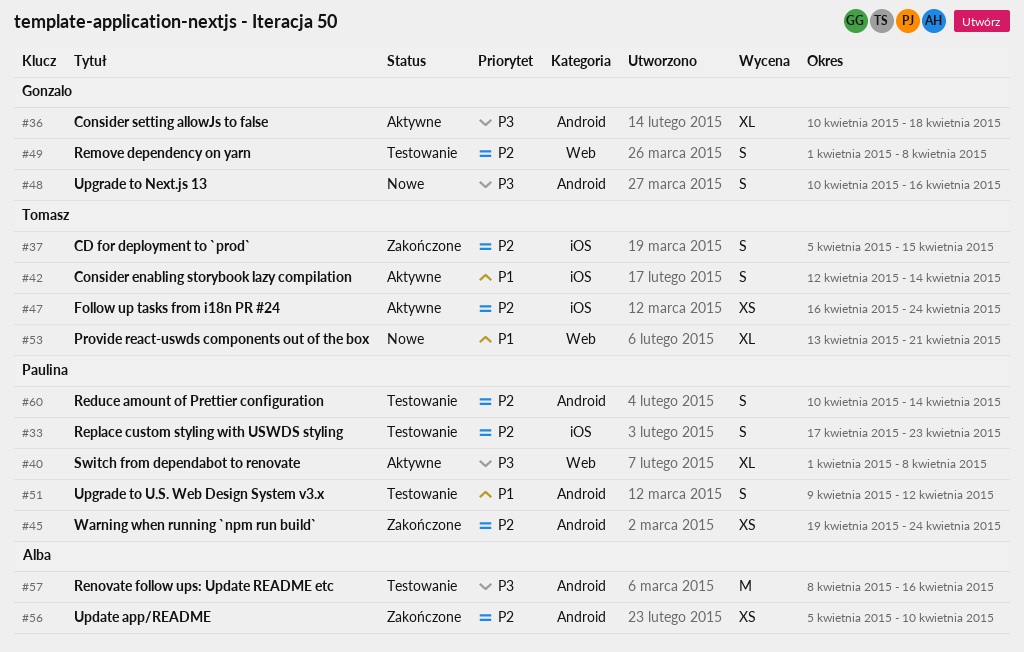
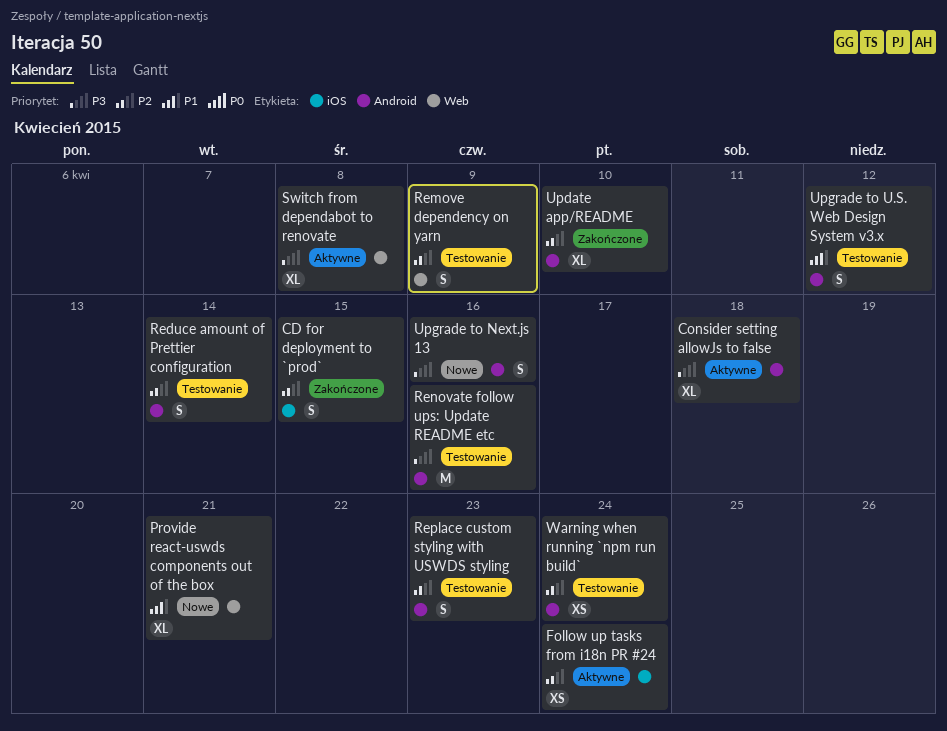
Consider enabling storybook lazy compilation: present -> none
Remove dependency on yarn, due: Apr 8 -> Apr 9
Replace custom styling with USWDS styling, label: iOS -> Android
Update app/README, estimate: XS -> XL
Warning when running `npm run build`, status: Zakończone -> Testowanie

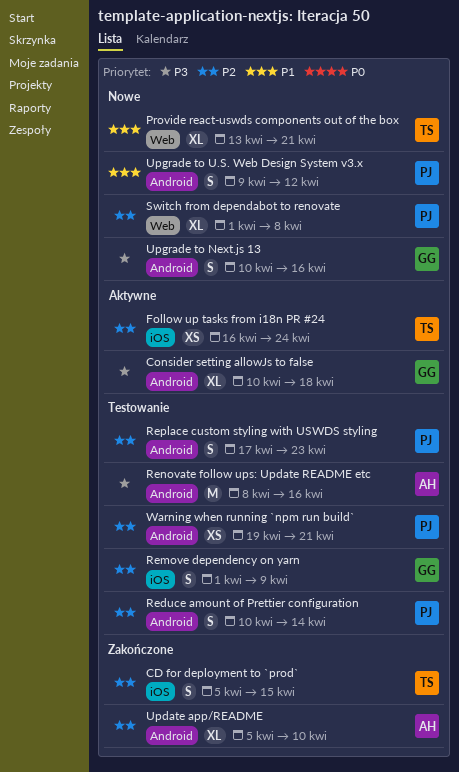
Remove dependency on yarn, label: Web -> iOS
Switch from dependabot to renovate, status: Aktywne -> Nowe
Switch from dependabot to renovate, priority: P3 -> P2
Upgrade to U.S. Web Design System v3.x, status: Testowanie -> Nowe
Warning when running `npm run build`, due: Apr 24 -> Apr 21

